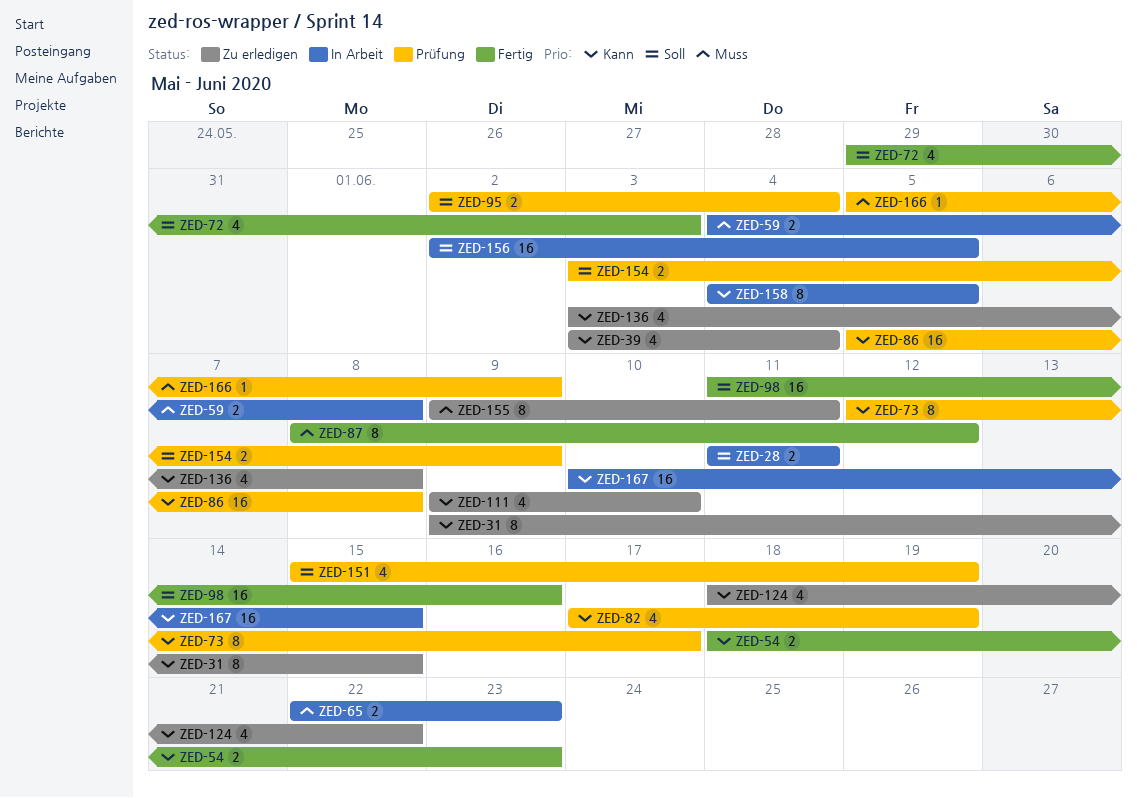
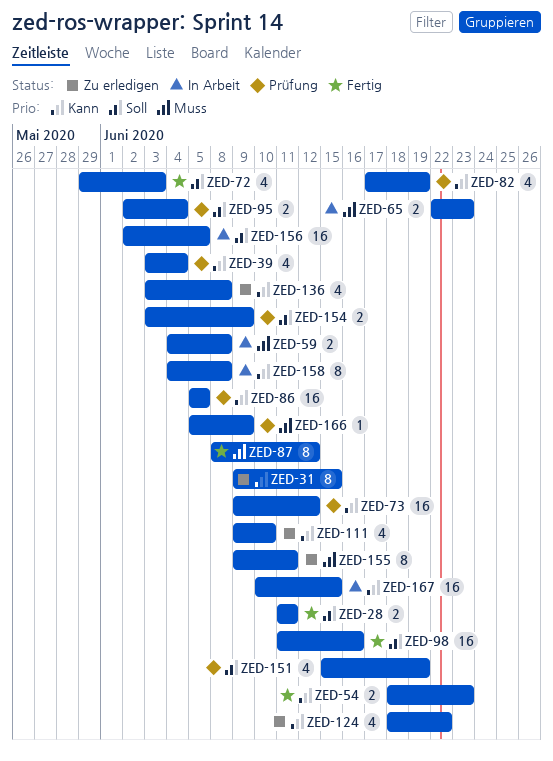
ZED-28, status: In Arbeit -> Fertig
ZED-39, status: Zu erledigen -> Prüfung
ZED-73, estimate: 8 -> 16
ZED-73, start: Jun 12 -> Jun 9
ZED-73, due: Jun 17 -> Jun 12
ZED-86, due: Jun 8 -> Jun 5
ZED-158, due: Jun 5 -> Jun 8

